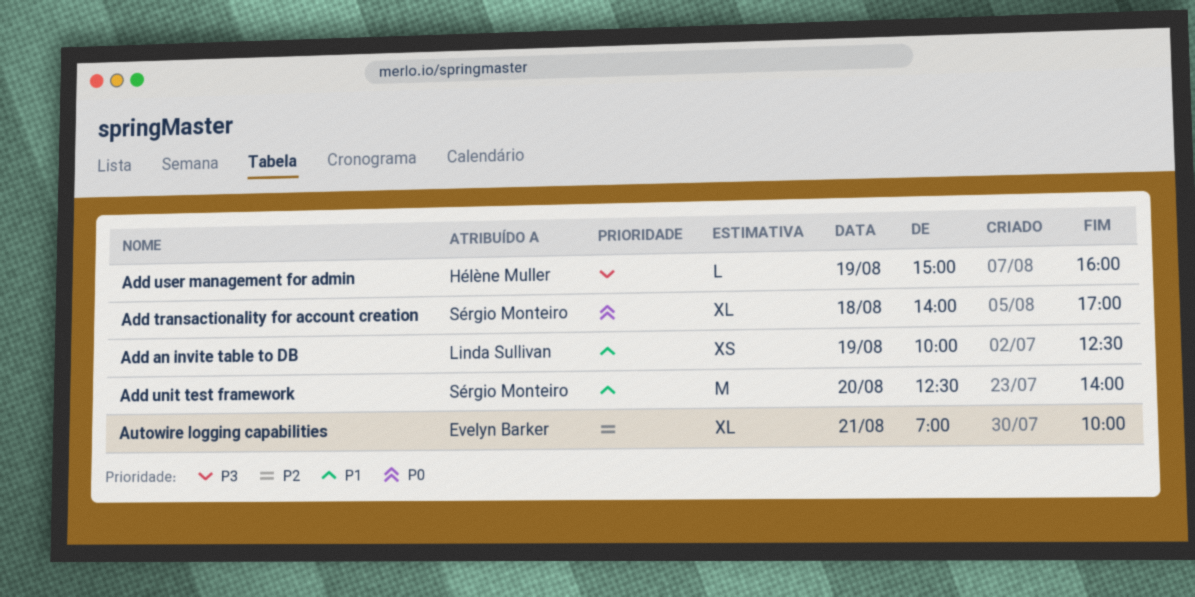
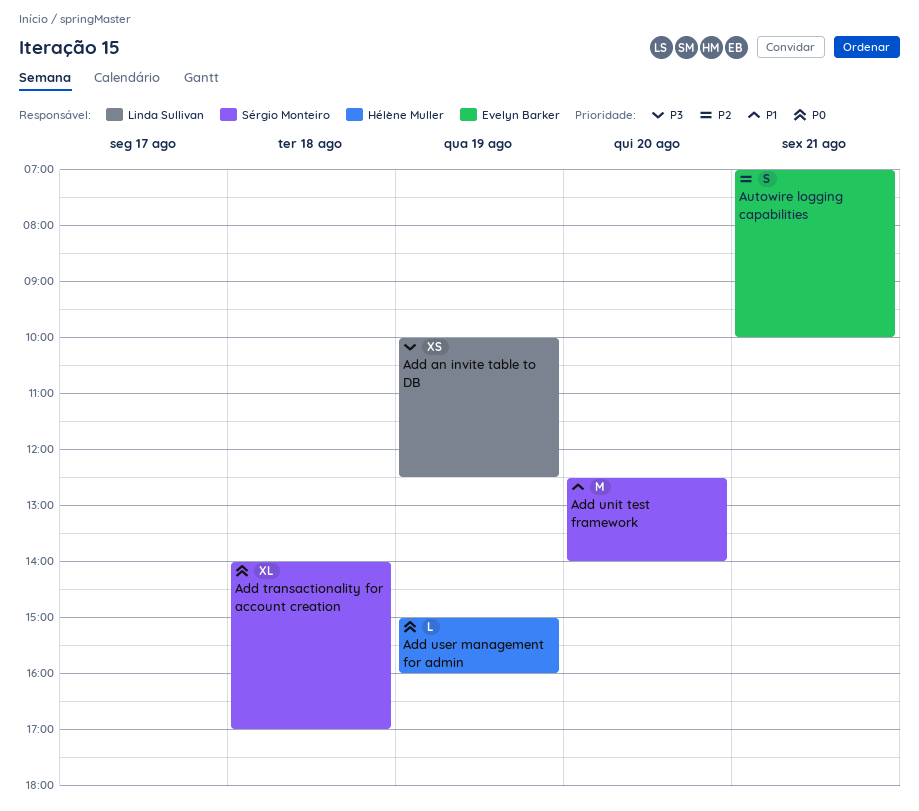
Add an invite table to DB, priority: P1 -> P3
Add user management for admin, priority: P3 -> P0
Autowire logging capabilities, estimate: XL -> S

